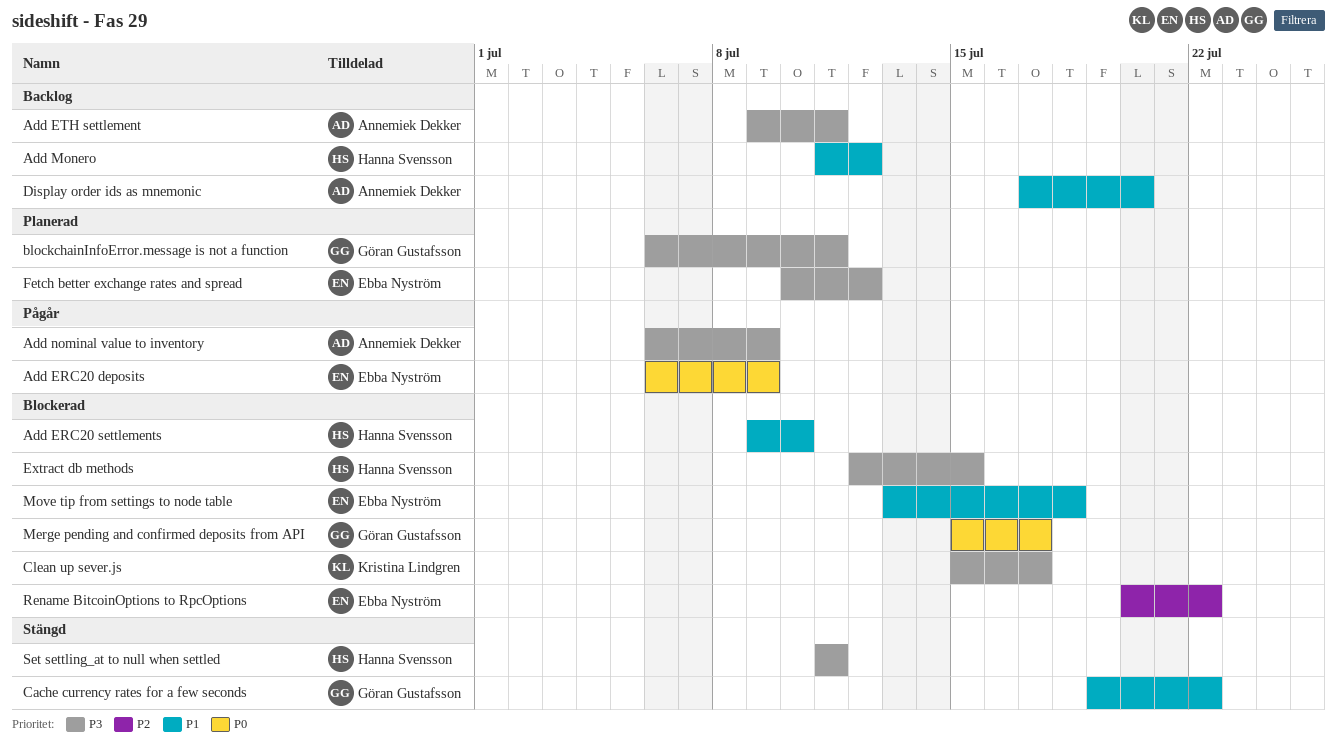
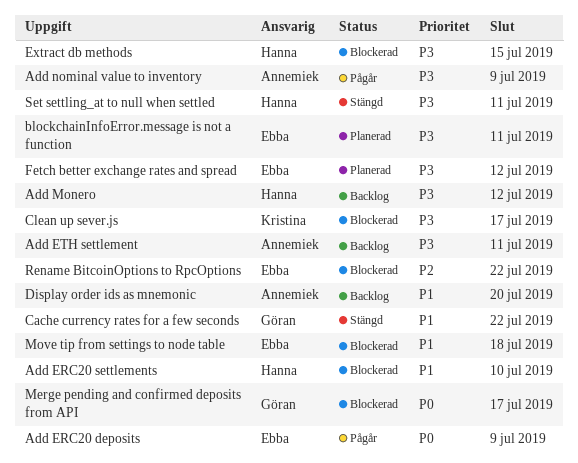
Add Monero, priority: P1 -> P3
blockchainInfoError.message is not a function, owner: Göran Gustafsson -> Ebba Nyström

